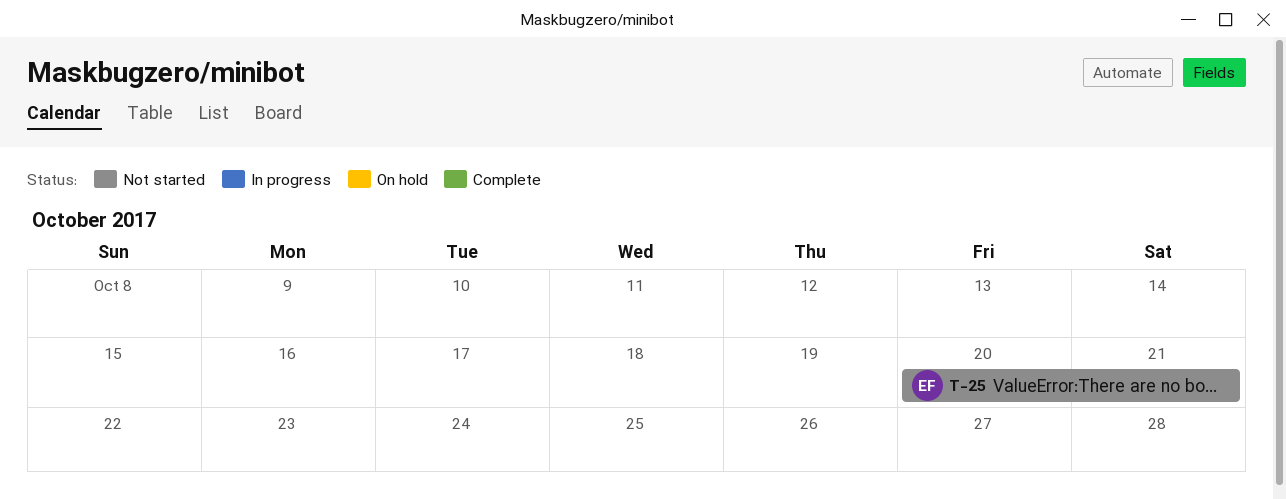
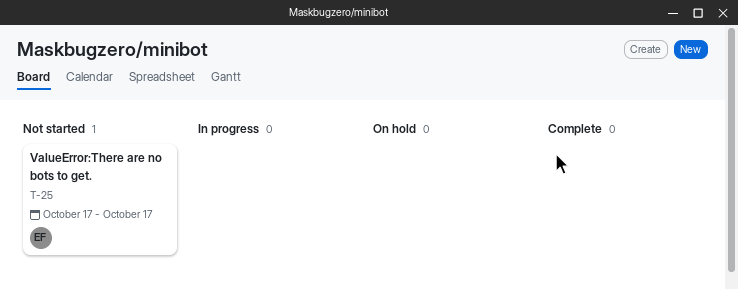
T-25, start: Oct 20 -> Oct 17
T-25, due: Oct 21 -> Oct 17

